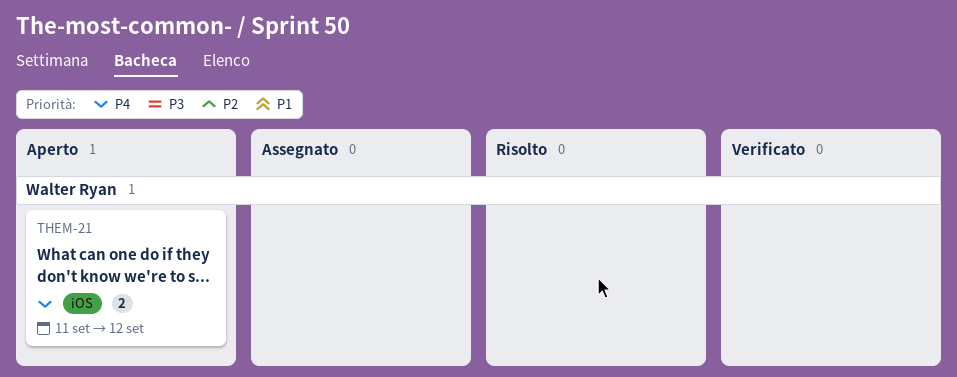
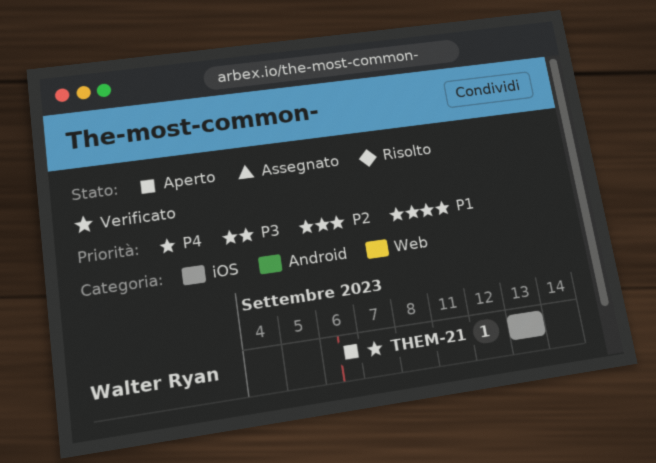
THEM-21, estimate: 2 -> 1
THEM-21, start: Sep 11 -> Sep 13
THEM-21, due: Sep 12 -> Sep 13

